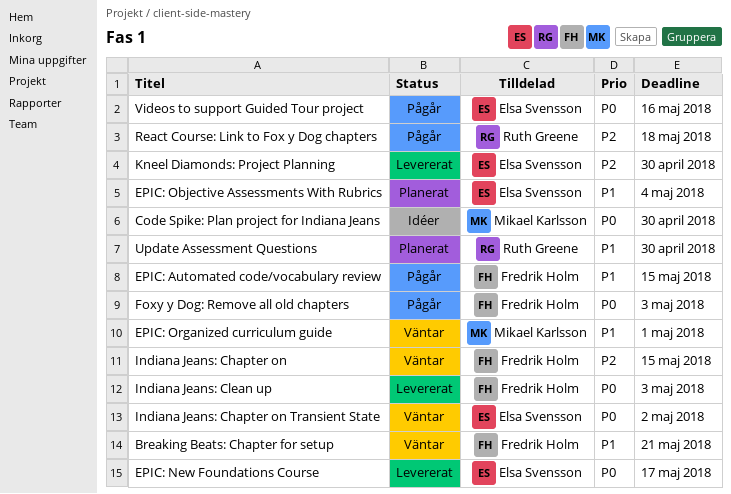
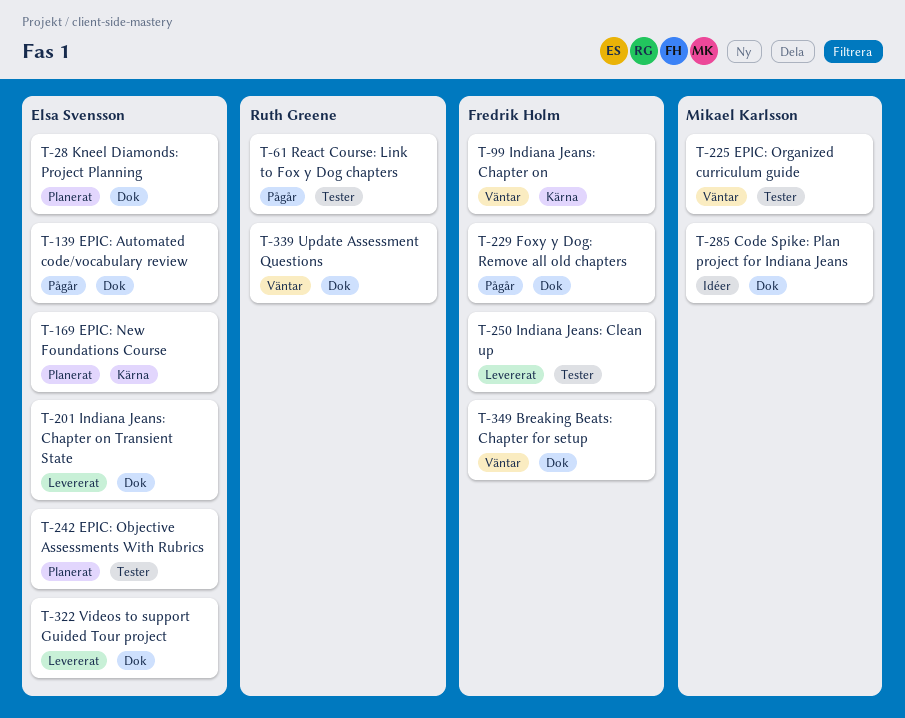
EPIC: Automated code/vocabulary review, owner: Fredrik Holm -> Elsa Svensson
EPIC: New Foundations Course, status: Levererat -> Planerat
Indiana Jeans: Chapter on Transient State, status: Väntar -> Levererat
Kneel Diamonds: Project Planning, status: Levererat -> Planerat
Update Assessment Questions, status: Planerat -> Väntar
Videos to support Guided Tour project, status: Pågår -> Levererat

